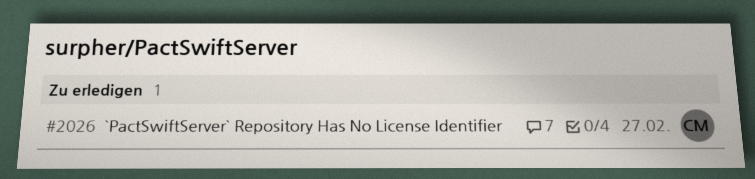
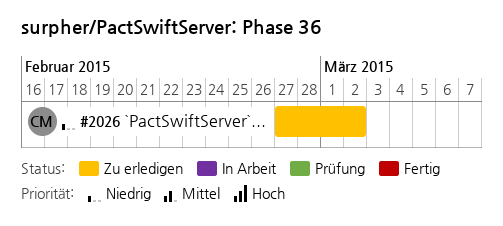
#2026, due: Feb 27 -> Mar 2

